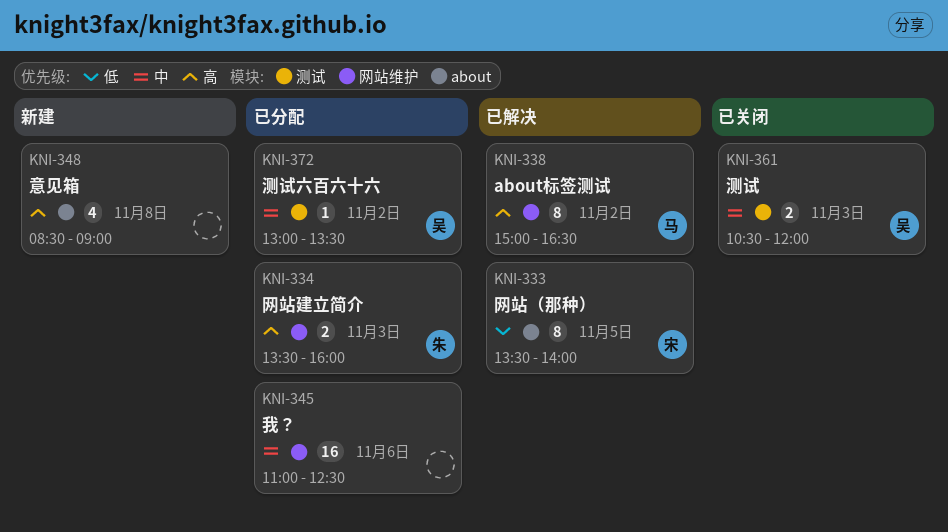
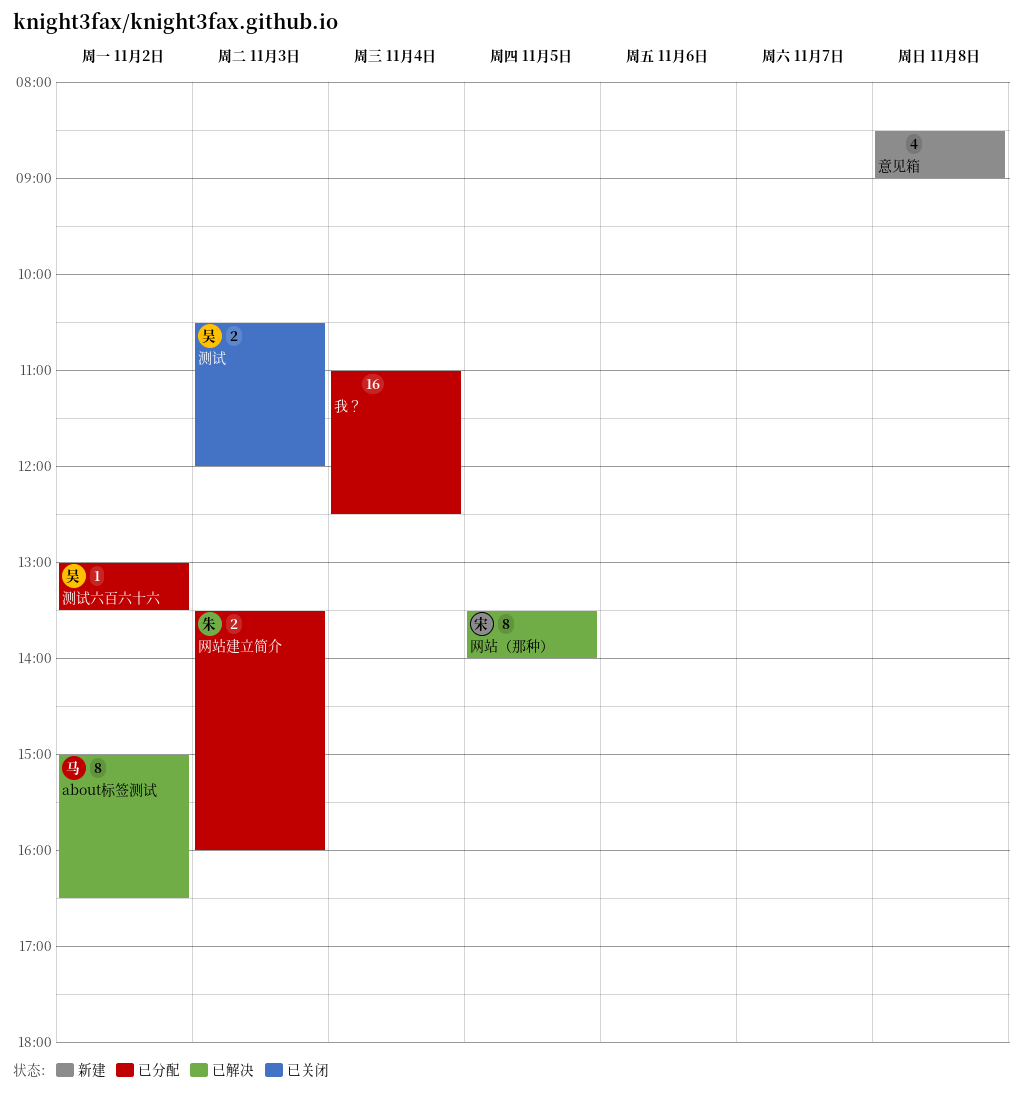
我？, day: Nov 6 -> Nov 4

